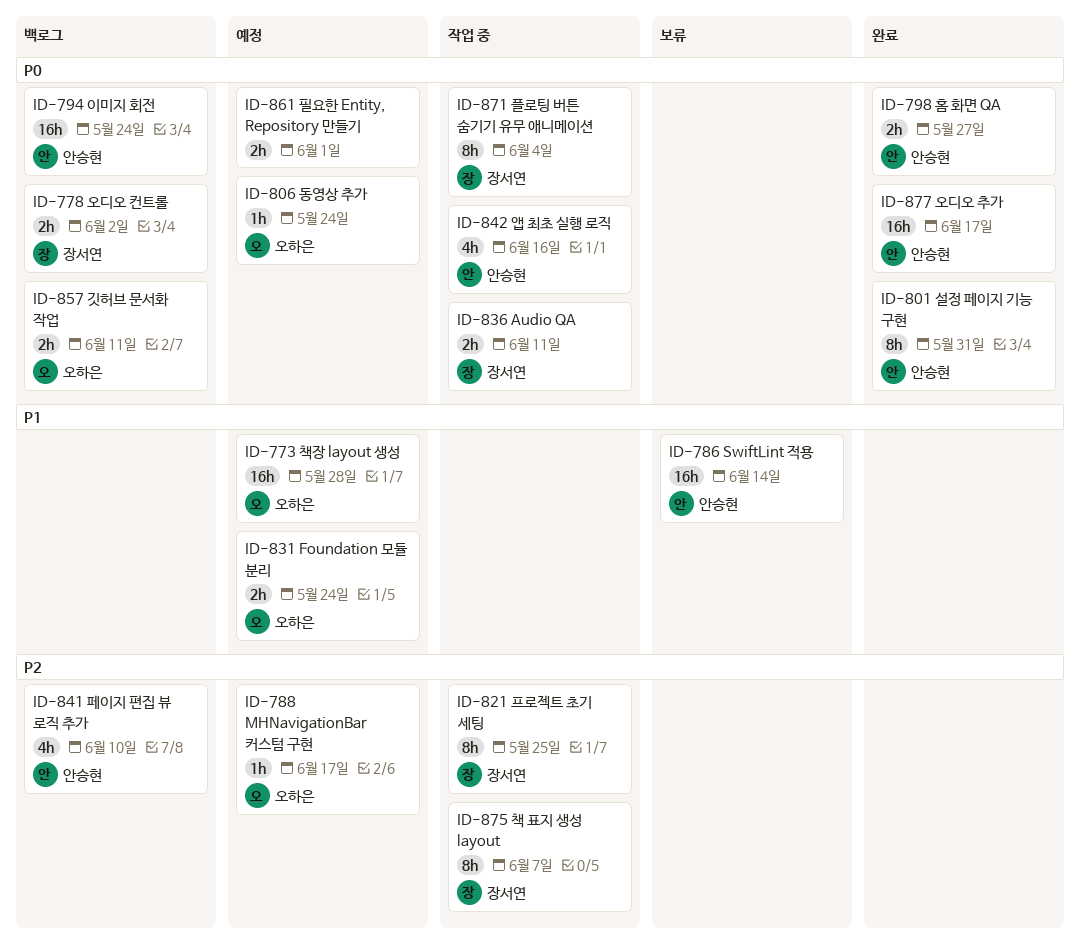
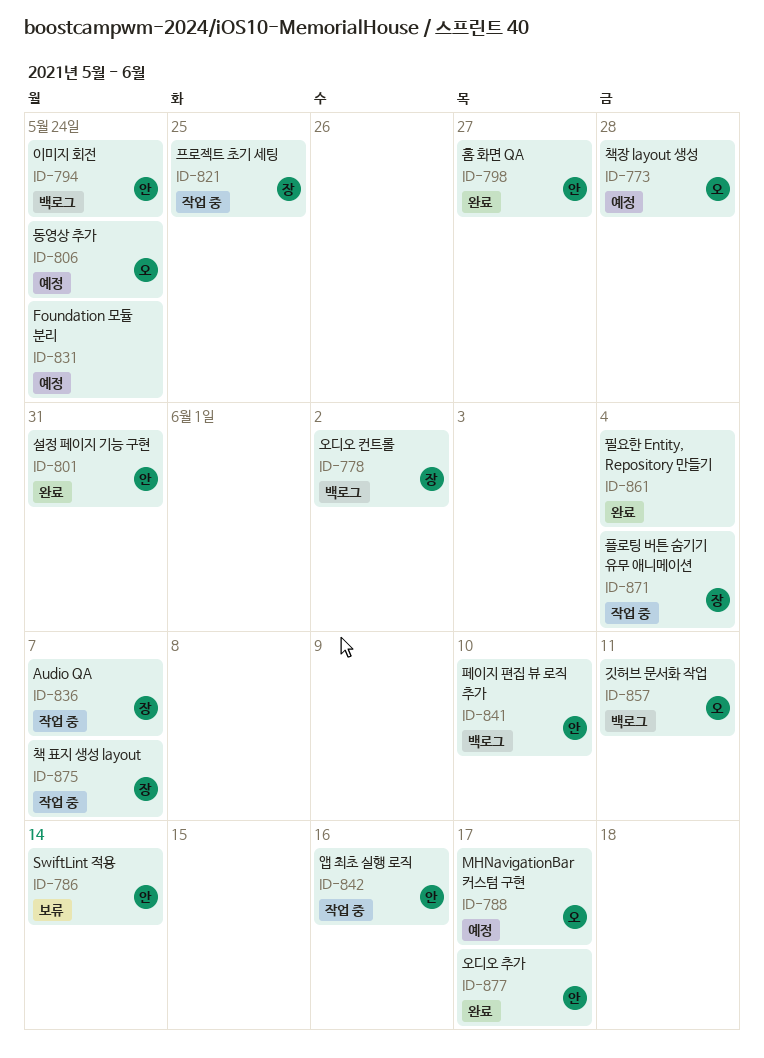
ID-831, owner: 오하은 -> none
ID-836, due: Jun 11 -> Jun 7
ID-861, status: 예정 -> 완료
ID-861, due: Jun 1 -> Jun 4

